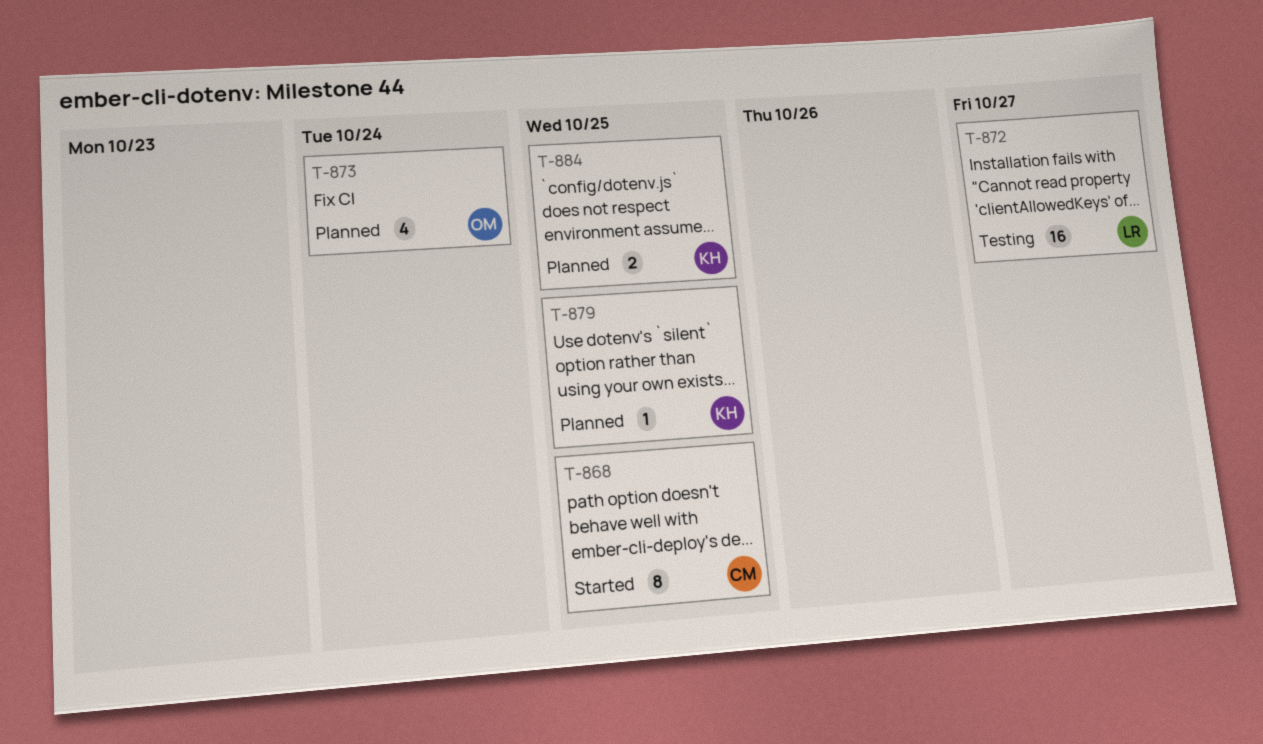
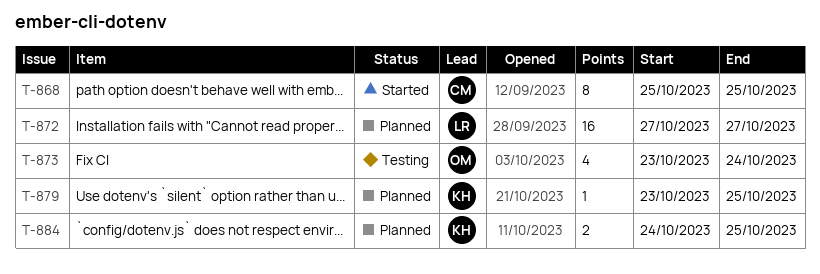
T-872, status: Testing -> Planned
T-873, status: Planned -> Testing

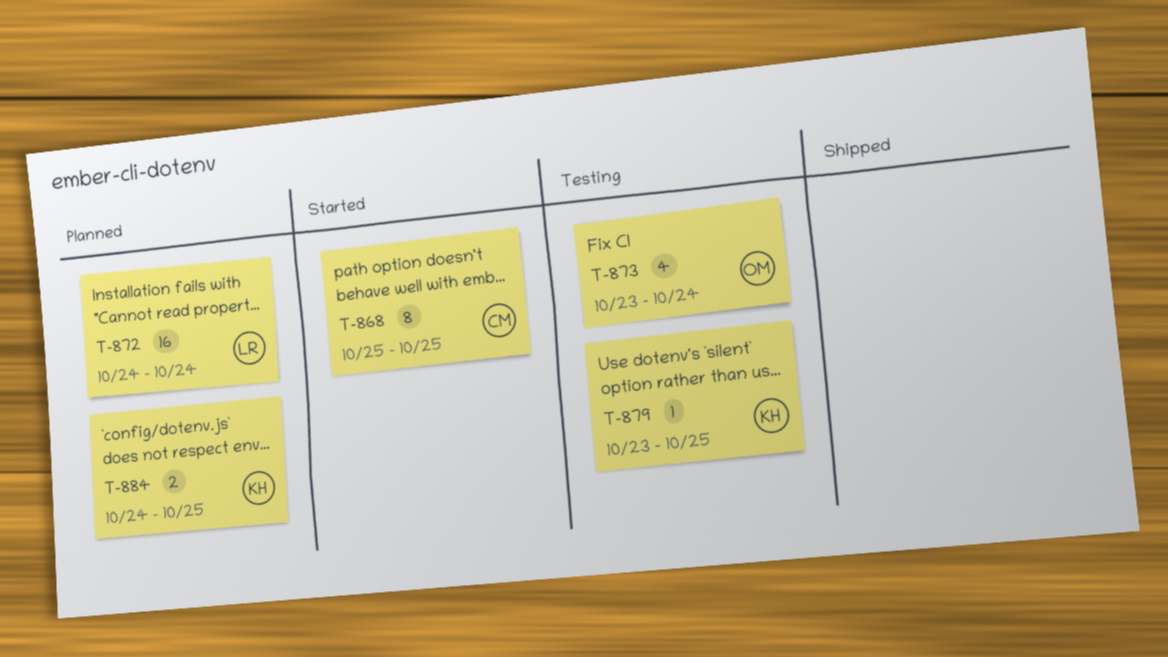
T-872, start: Oct 27 -> Oct 24
T-872, due: Oct 27 -> Oct 24
T-879, status: Planned -> Testing

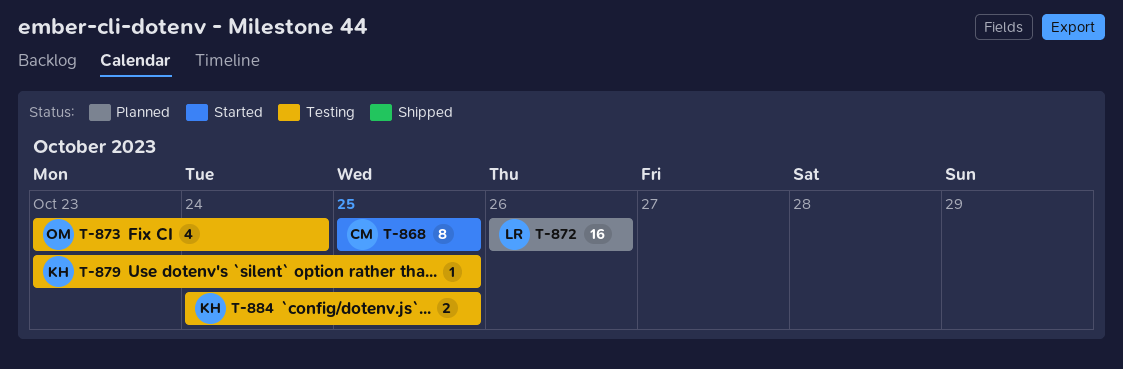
T-872, start: Oct 24 -> Oct 26
T-872, due: Oct 24 -> Oct 26
T-884, status: Planned -> Testing

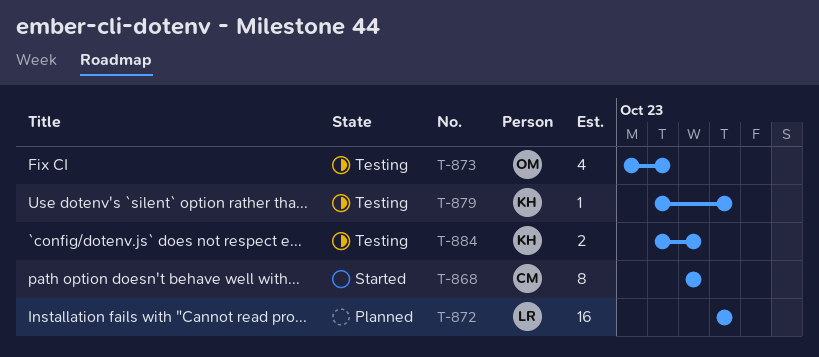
T-879, start: Oct 23 -> Oct 24
T-879, due: Oct 25 -> Oct 26

